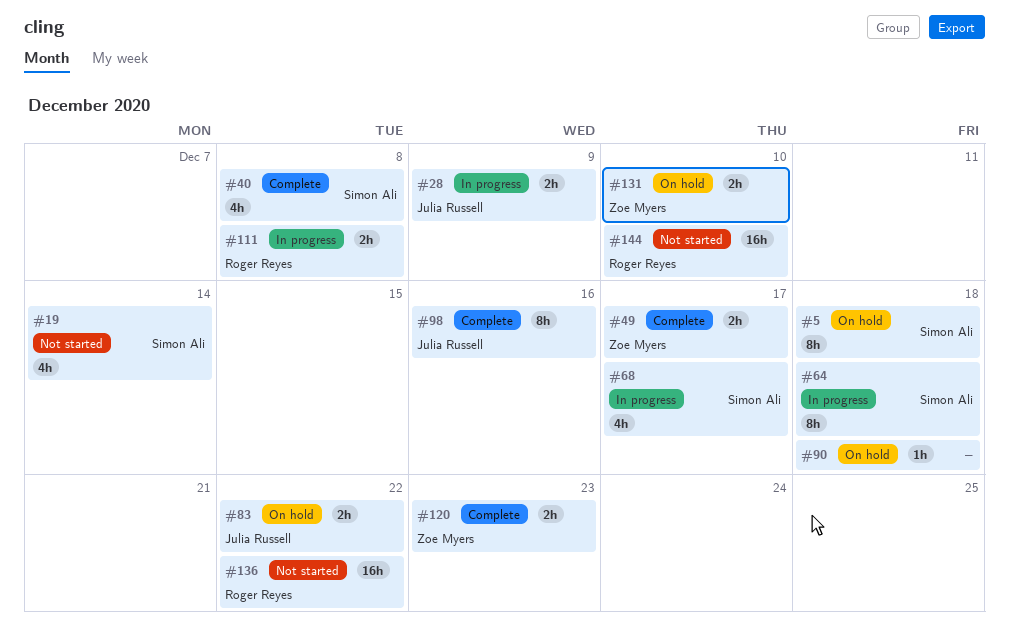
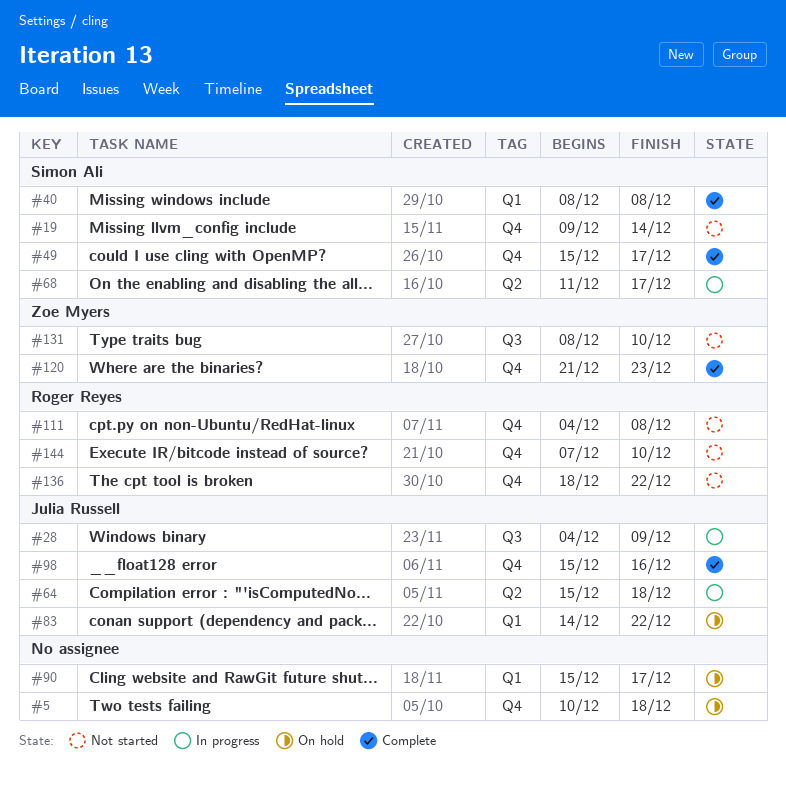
#5, owner: Simon Ali -> none
#49, owner: Zoe Myers -> Simon Ali
#64, owner: Simon Ali -> Julia Russell
#90, due: Dec 18 -> Dec 17
#111, status: In progress -> Not started
#131, status: On hold -> Not started

